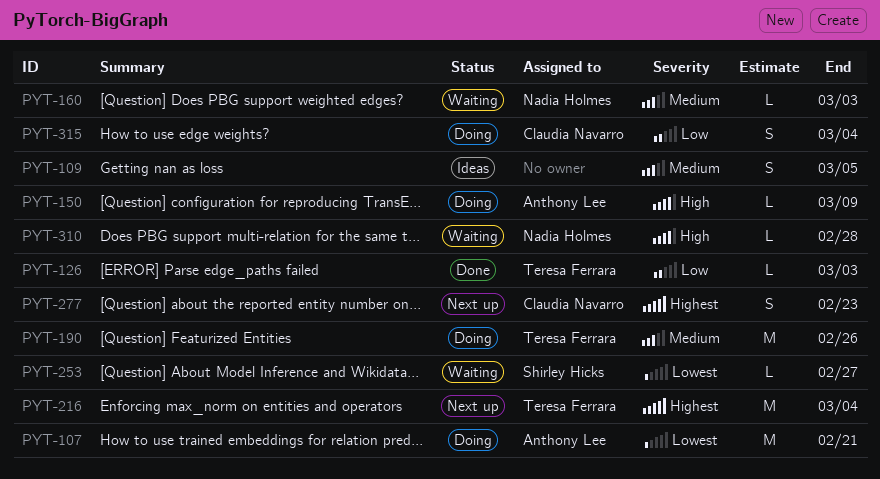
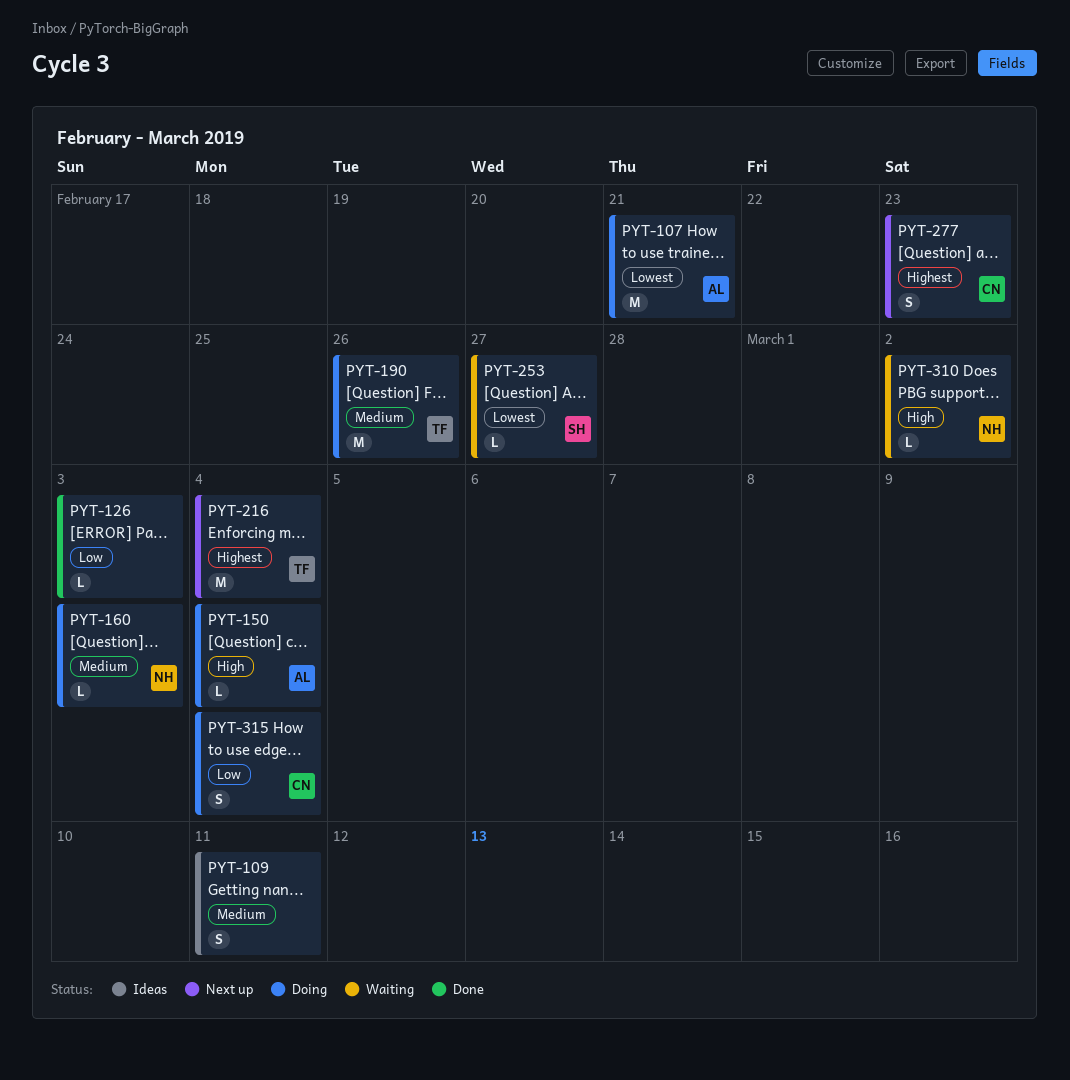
PYT-109, due: Mar 5 -> Mar 11
PYT-126, owner: Teresa Ferrara -> none
PYT-150, due: Mar 9 -> Mar 4
PYT-160, status: Waiting -> Doing
PYT-310, due: Feb 28 -> Mar 2

